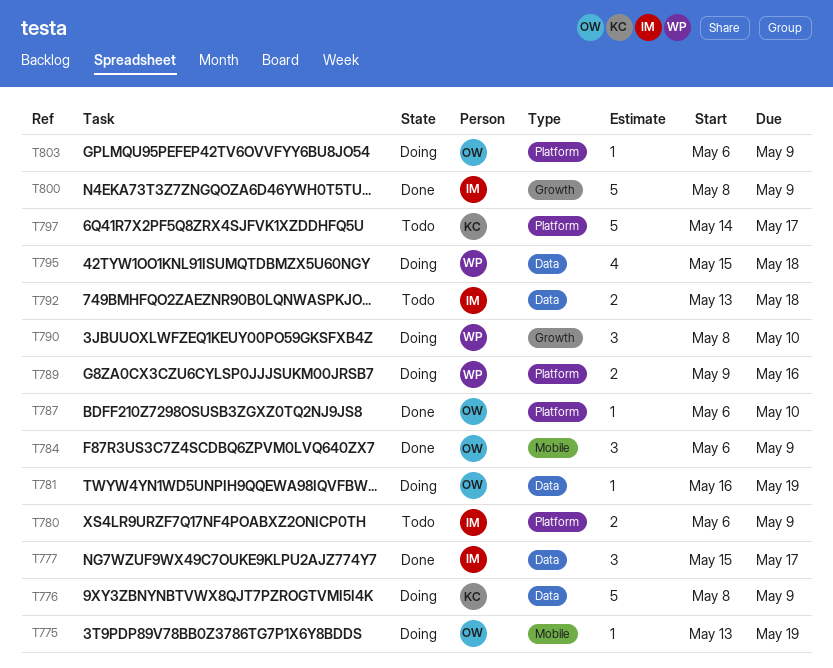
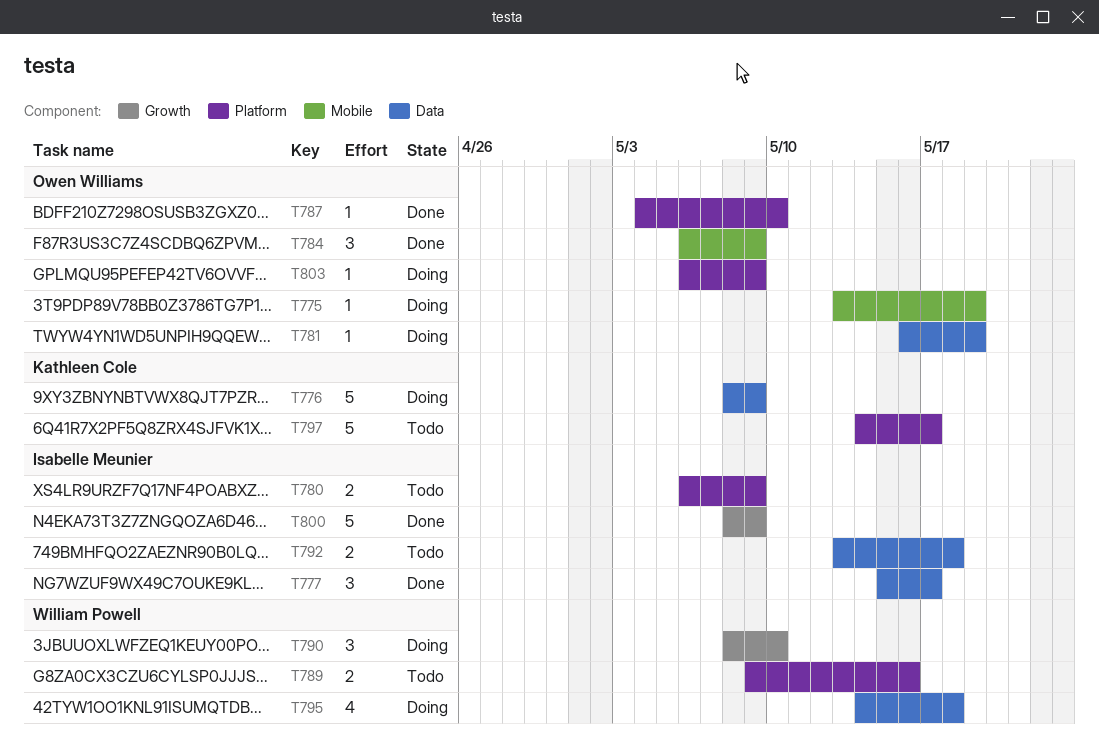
T787, start: May 6 -> May 4
T789, status: Doing -> Todo
T795, start: May 15 -> May 14

